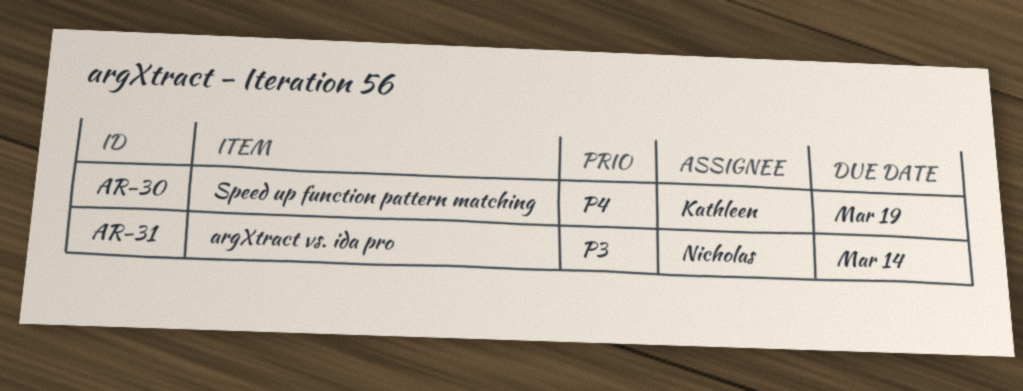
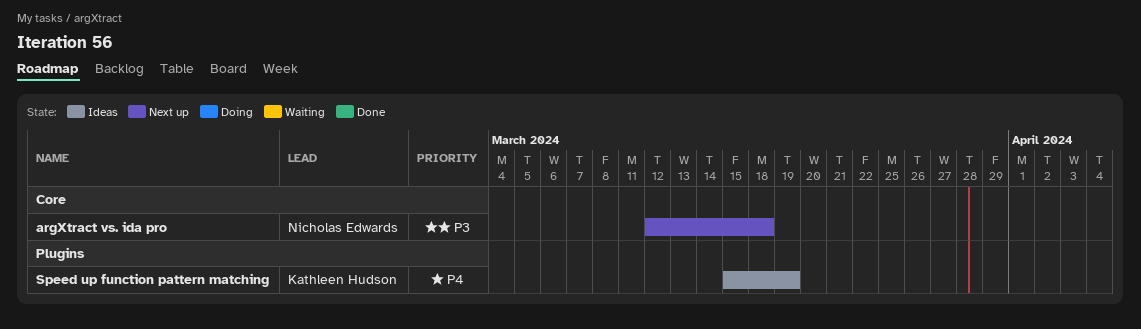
argXtract vs. ida pro, due: Mar 14 -> Mar 18

